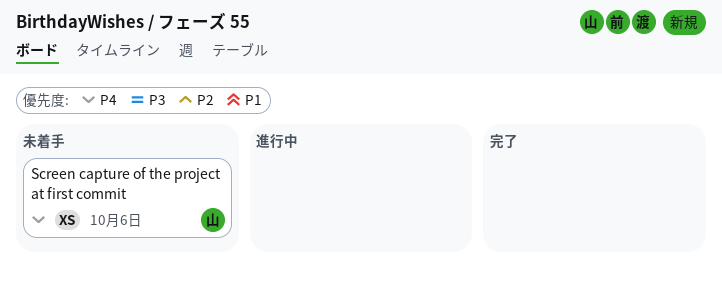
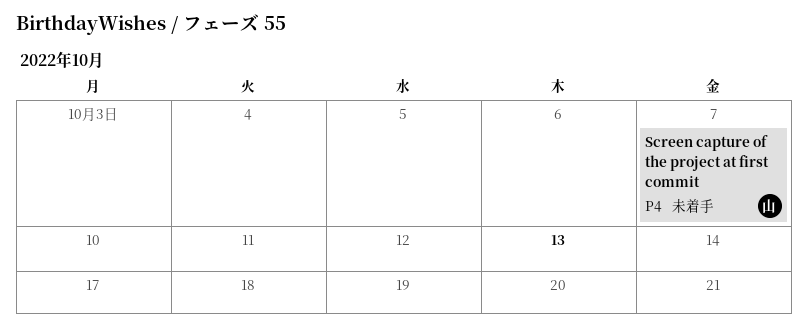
Screen capture of the project at first commit, due: Oct 6 -> Oct 7

